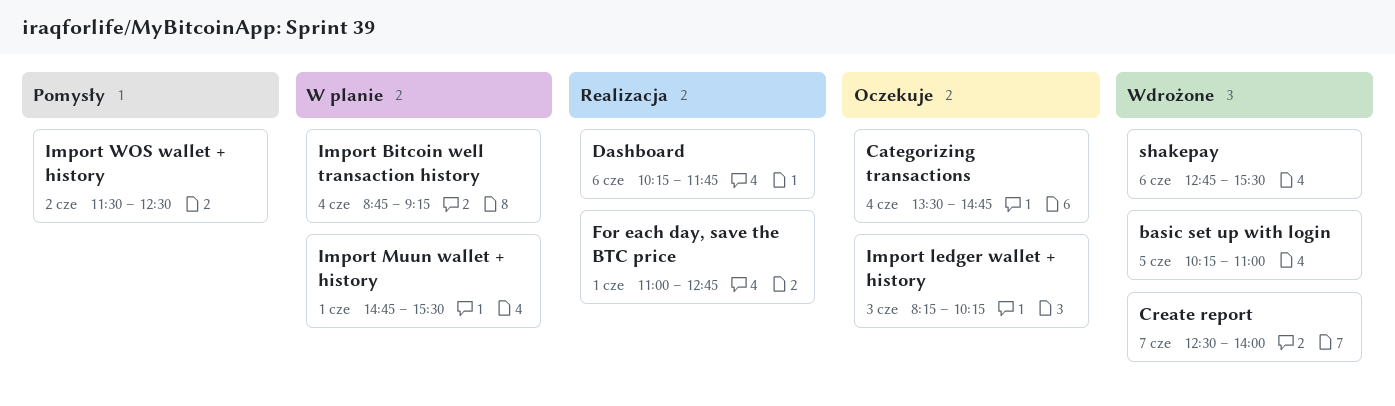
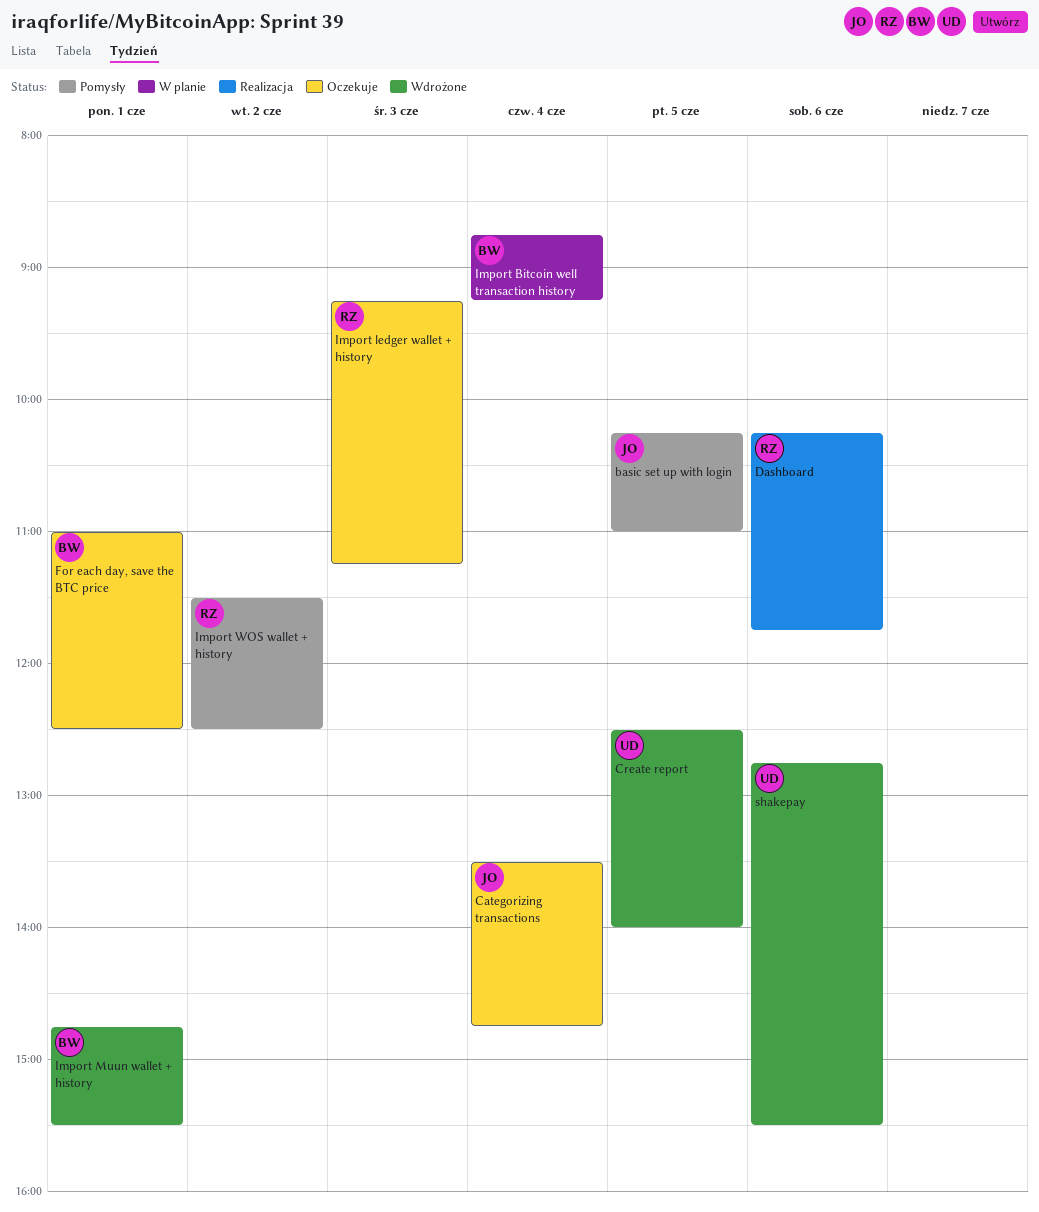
basic set up with login, status: Wdrożone -> Pomysły
Create report, day: Jun 7 -> Jun 5
For each day, save the BTC price, status: Realizacja -> Oczekuje
For each day, save the BTC price, ends: 12:45 -> 12:30
Import ledger wallet + history, begins: 08:15 -> 09:15
Import ledger wallet + history, ends: 10:15 -> 11:15
Import Muun wallet + history, status: W planie -> Wdrożone

